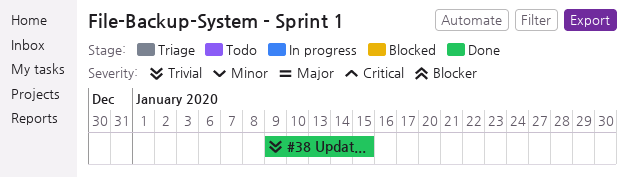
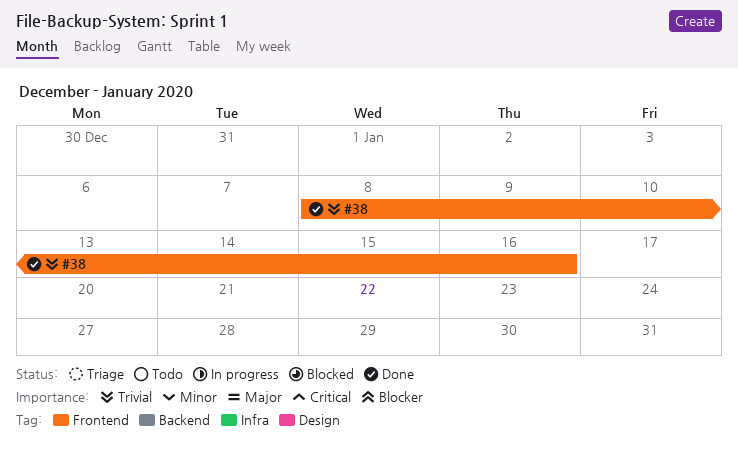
#38, start: Jan 9 -> Jan 8
#38, due: Jan 15 -> Jan 16

